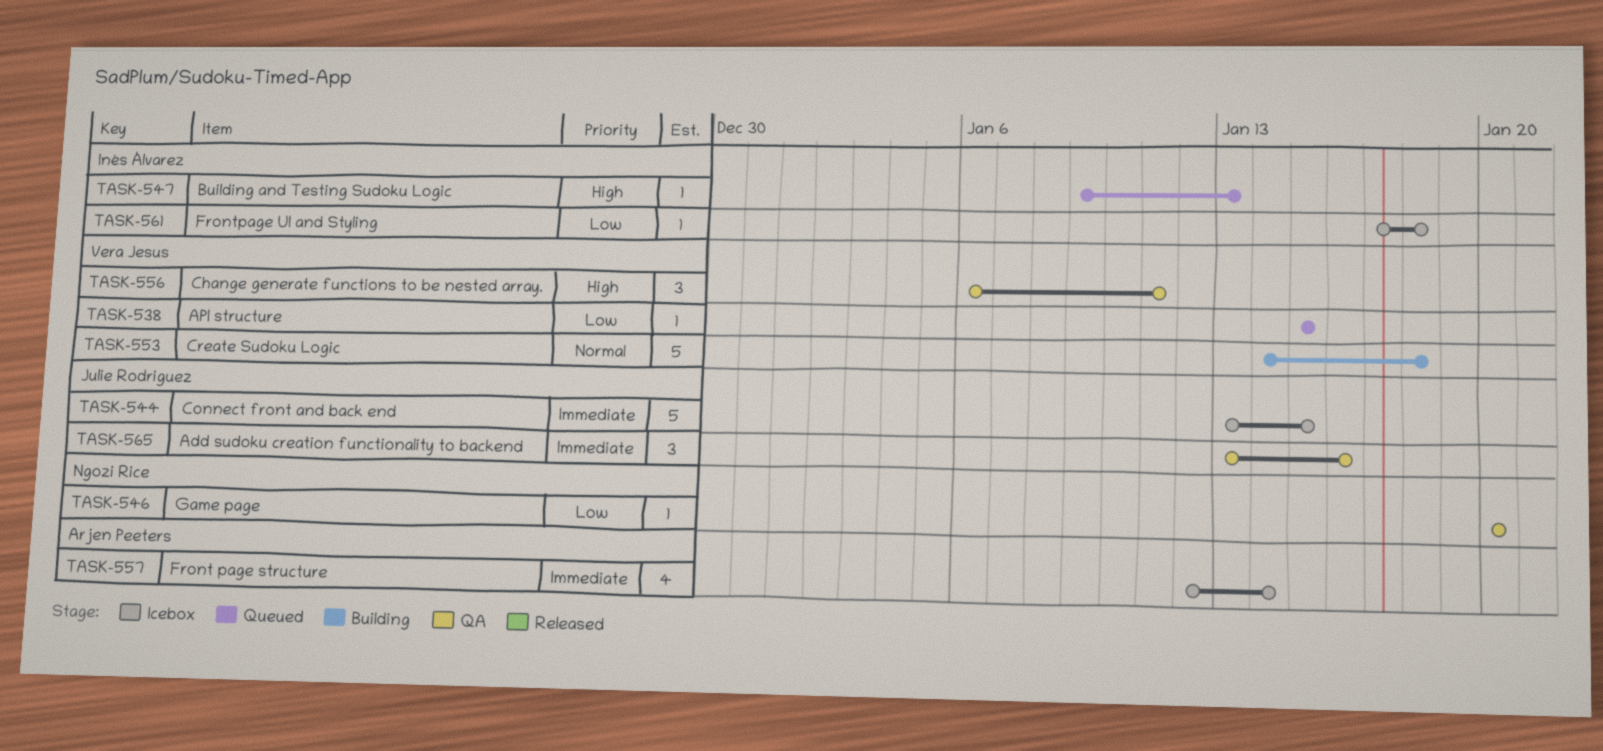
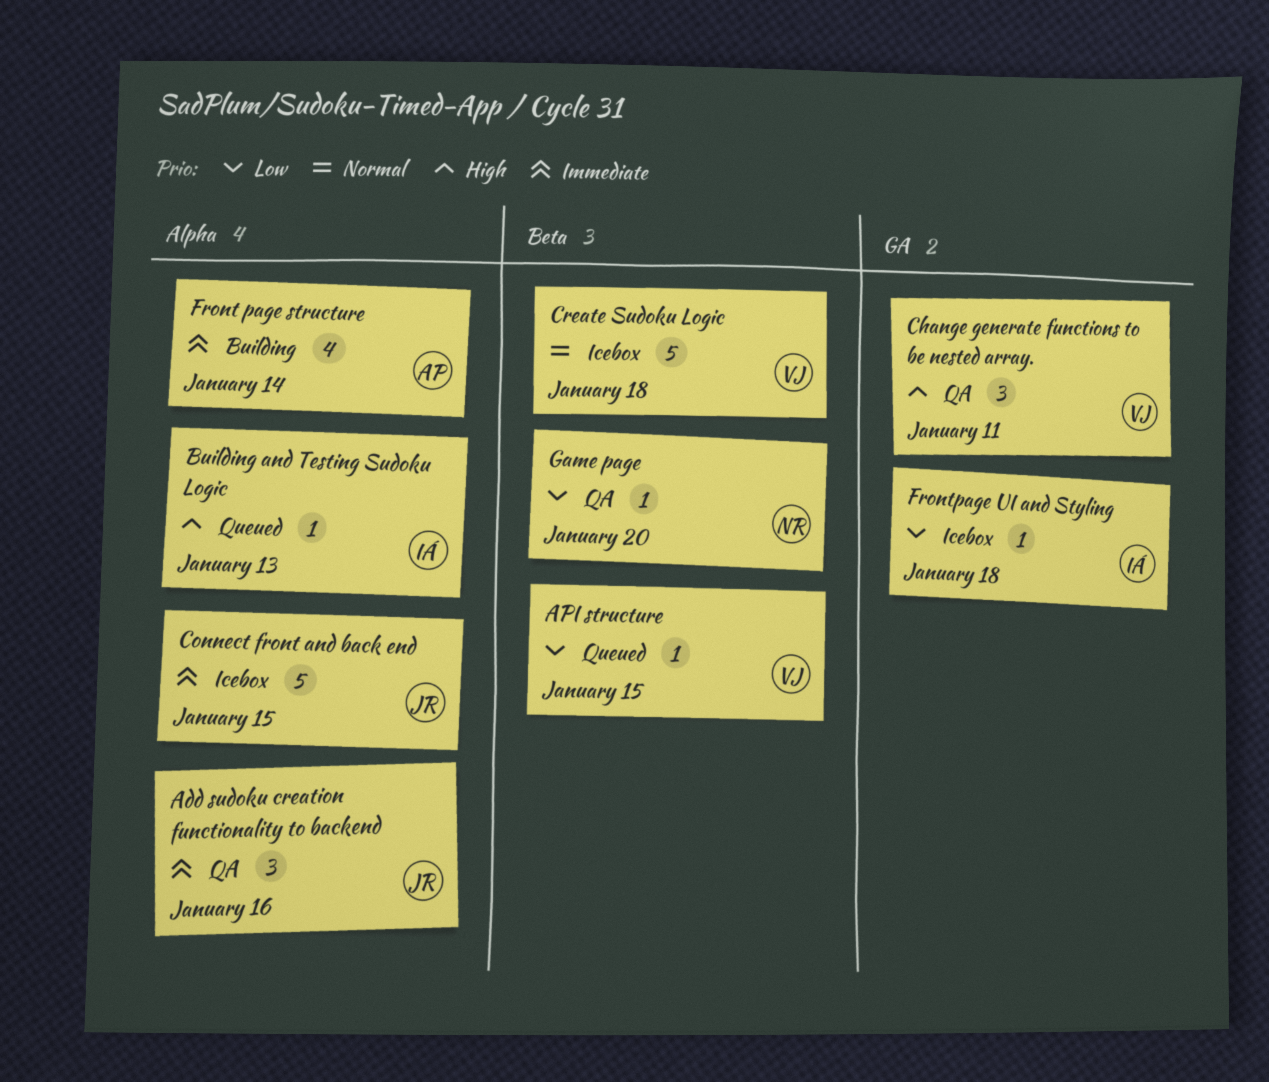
Create Sudoku Logic, status: Building -> Icebox
Front page structure, status: Icebox -> Building

